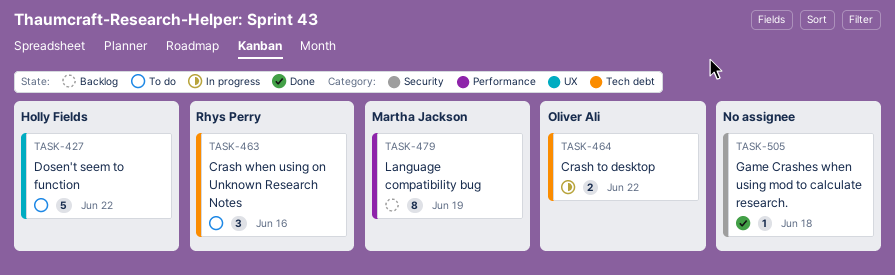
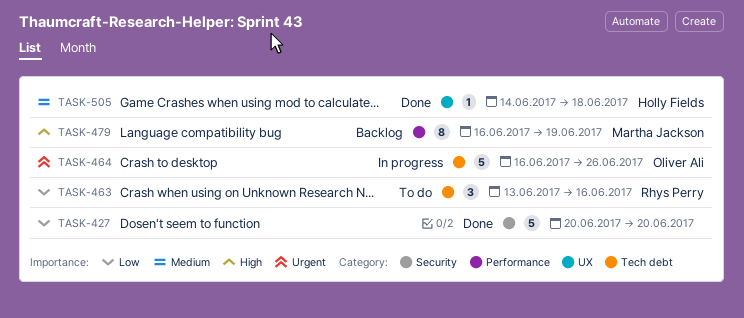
TASK-427, status: To do -> Done
TASK-427, owner: Holly Fields -> none
TASK-427, label: UX -> Security
TASK-427, due: Jun 22 -> Jun 20
TASK-464, estimate: 2 -> 5
TASK-464, due: Jun 22 -> Jun 26
TASK-505, owner: none -> Holly Fields
TASK-505, label: Security -> UX

